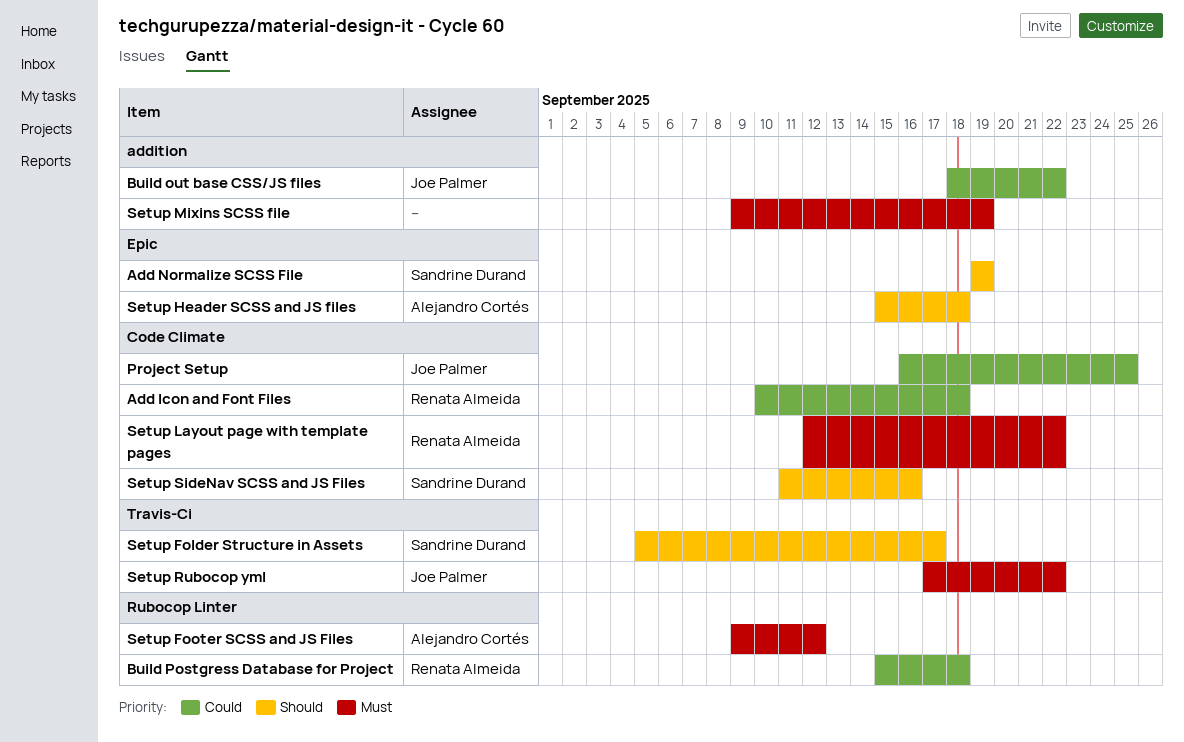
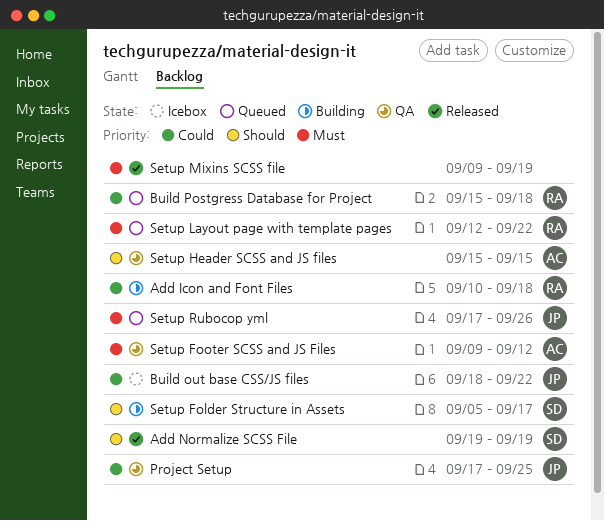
Project Setup, start: Sep 16 -> Sep 17
Setup Header SCSS and JS files, due: Sep 18 -> Sep 15
Setup Rubocop yml, due: Sep 22 -> Sep 26
Setup SideNav SCSS and JS Files: present -> none

